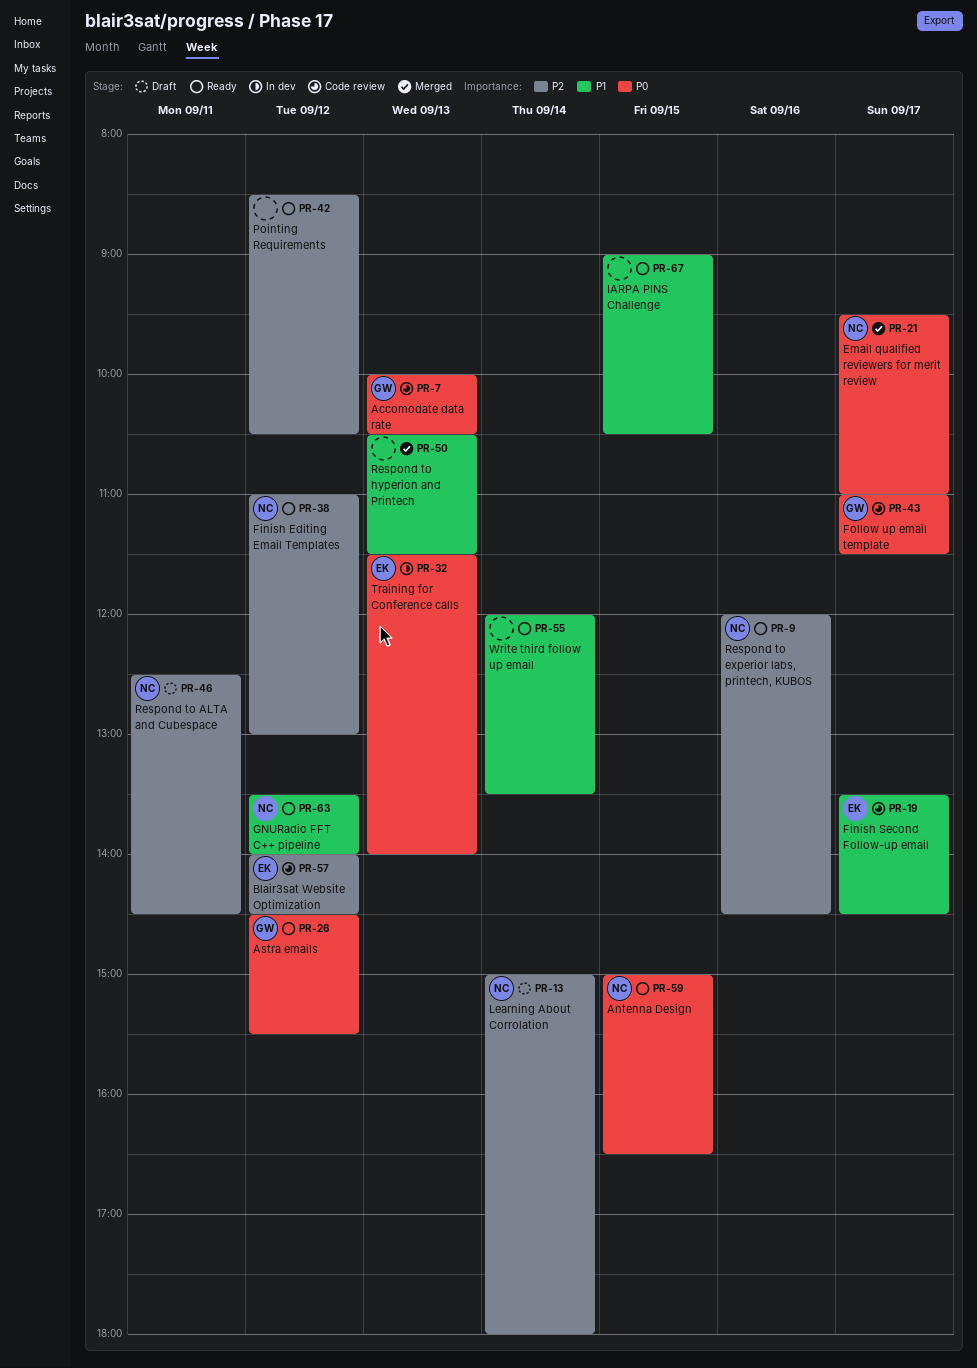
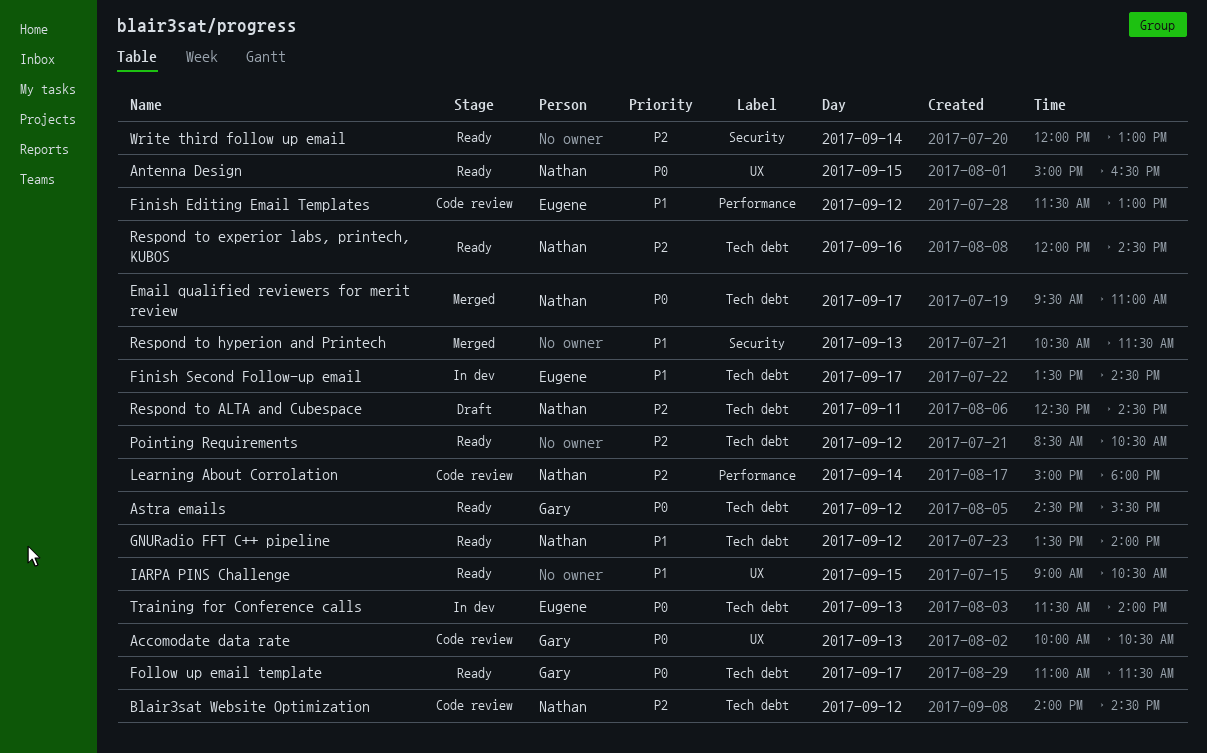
Blair3sat Website Optimization, owner: Eugene -> Nathan
Finish Editing Email Templates, status: Ready -> Code review
Finish Editing Email Templates, owner: Nathan -> Eugene
Finish Editing Email Templates, priority: P2 -> P1
Finish Editing Email Templates, begins: 11:00 -> 11:30
Finish Second Follow-up email, status: Code review -> In dev
Follow up email template, status: Code review -> Ready
Learning About Corrolation, status: Draft -> Code review
Write third follow up email, priority: P1 -> P2
Write third follow up email, ends: 13:30 -> 13:00

